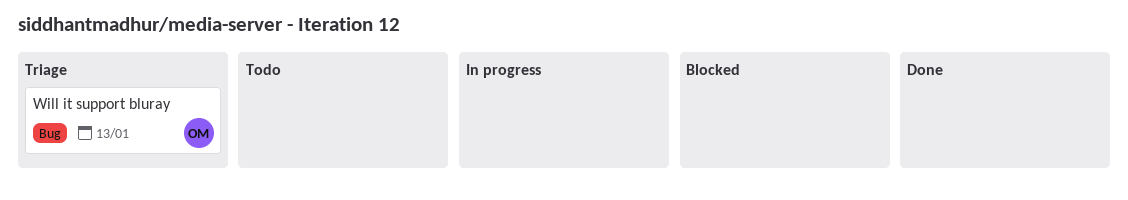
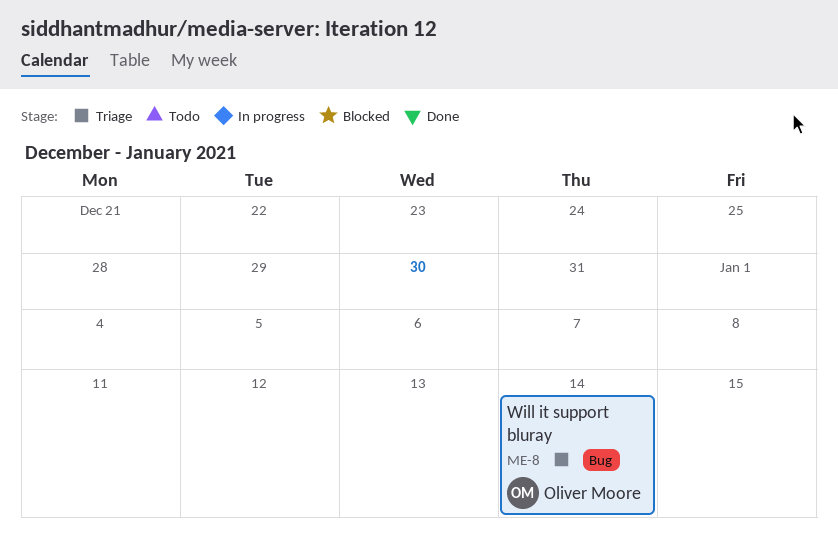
Will it support bluray, due: Jan 13 -> Jan 14

